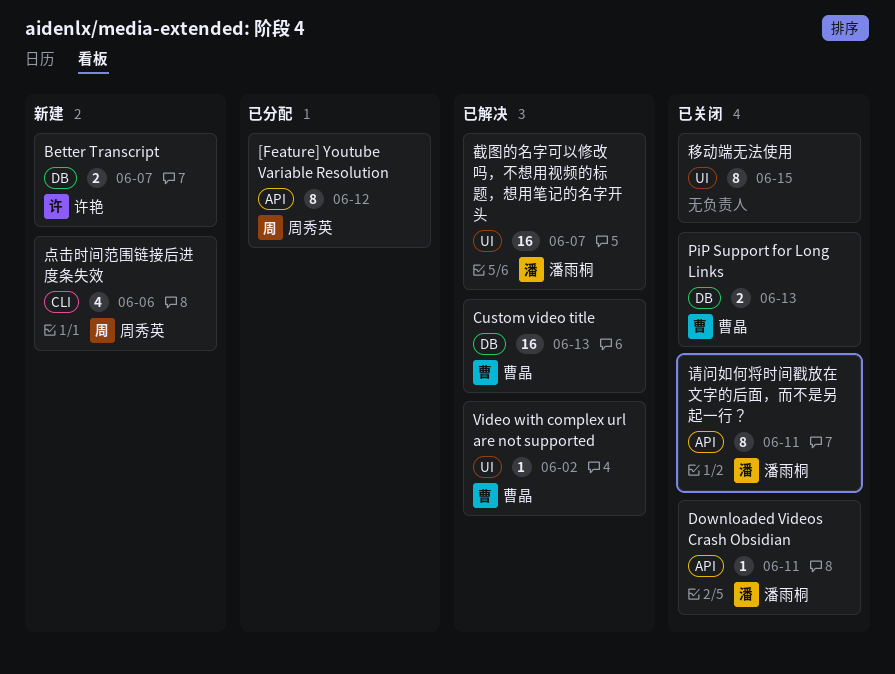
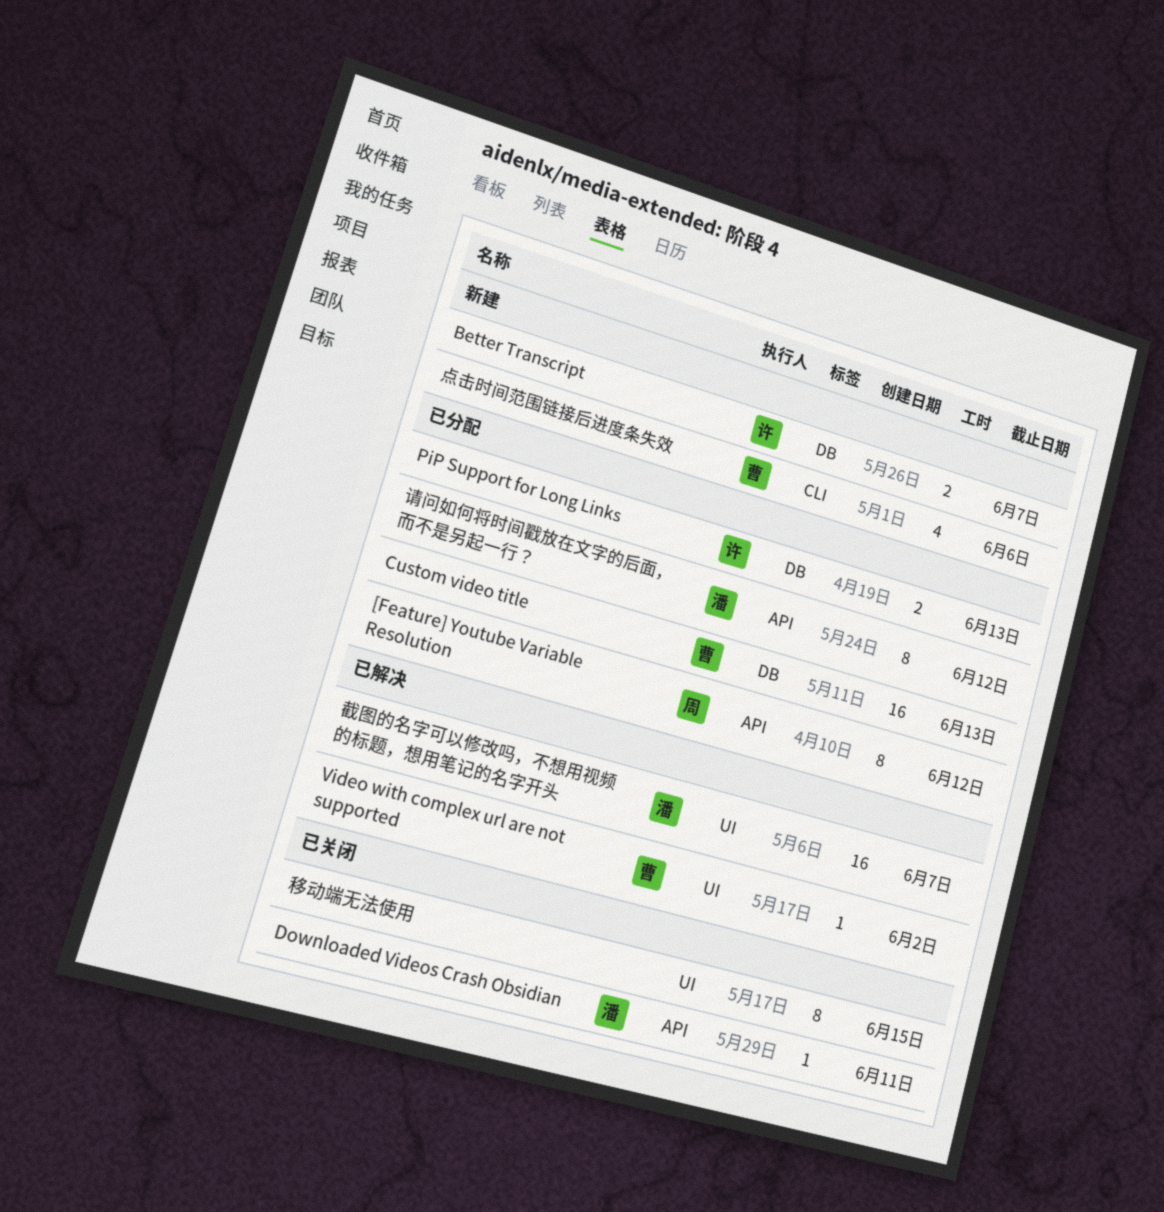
Custom video title, status: 已解决 -> 已分配
PiP Support for Long Links, status: 已关闭 -> 已分配
PiP Support for Long Links, owner: 曹晶 -> 许艳
点击时间范围链接后进度条失效, owner: 周秀英 -> 曹晶
请问如何将时间戳放在文字的后面，而不是另起一行？, status: 已关闭 -> 已分配
请问如何将时间戳放在文字的后面，而不是另起一行？, due: Jun 11 -> Jun 12

